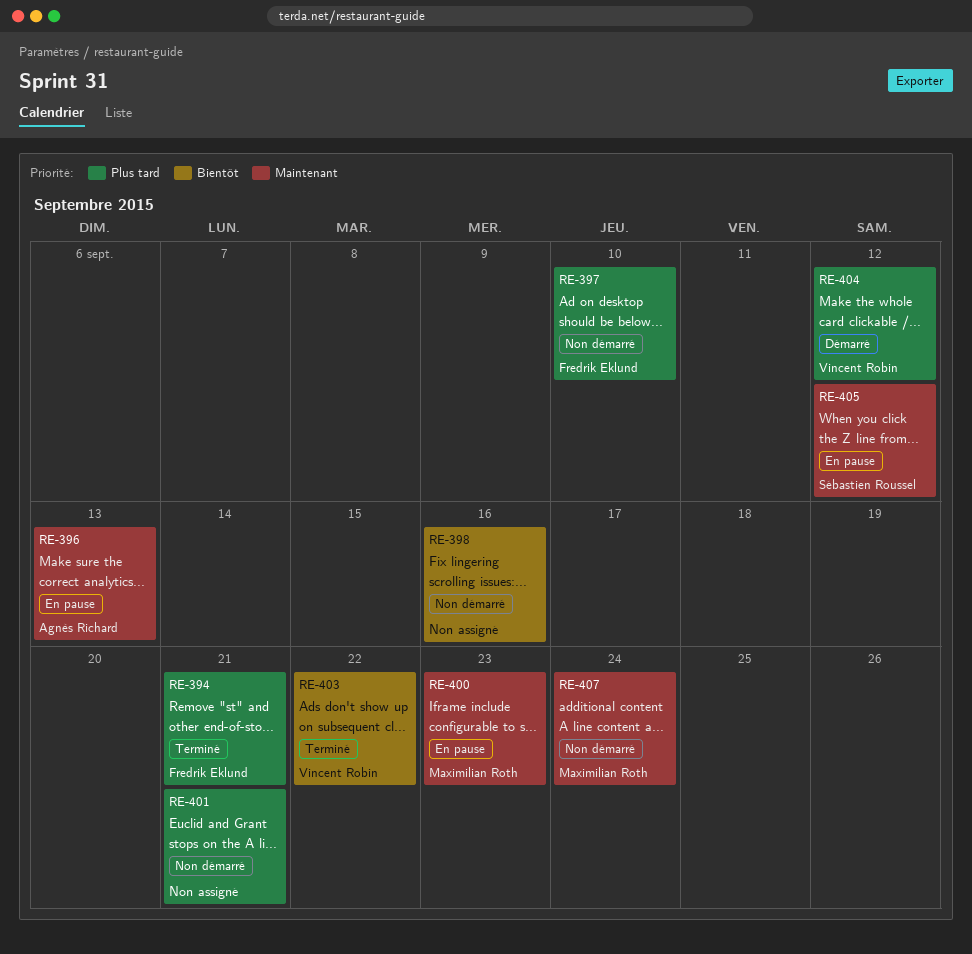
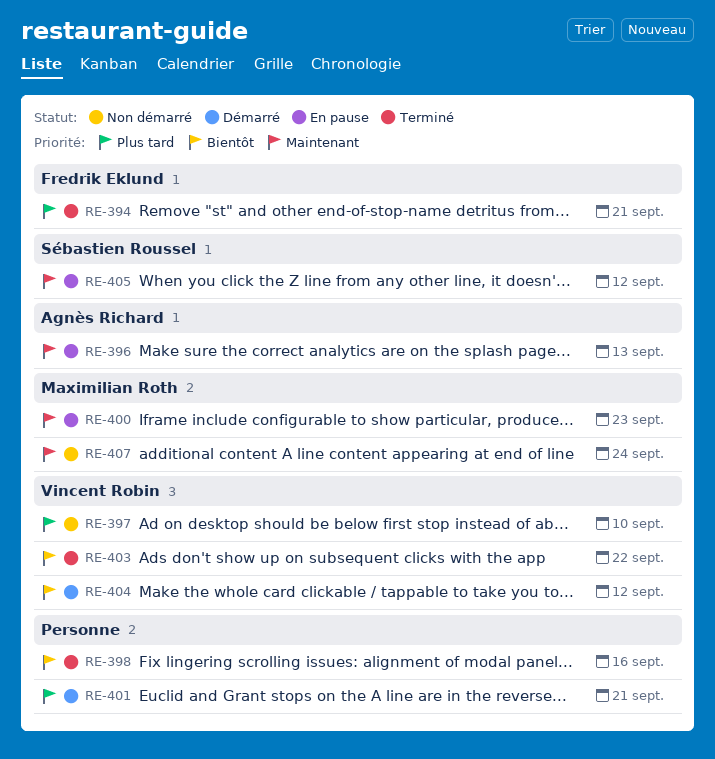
RE-397, owner: Fredrik Eklund -> Vincent Robin
RE-398, status: Non démarré -> Terminé
RE-401, status: Non démarré -> Démarré
RE-404, priority: Plus tard -> Bientôt

